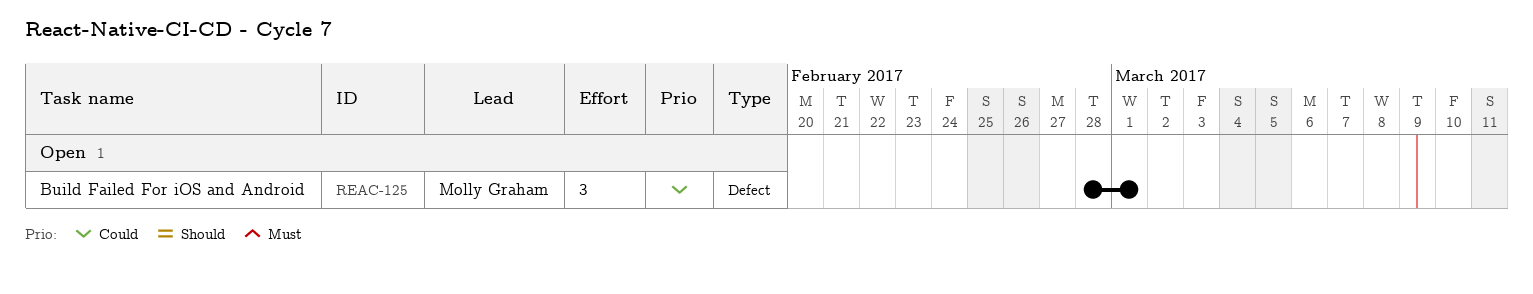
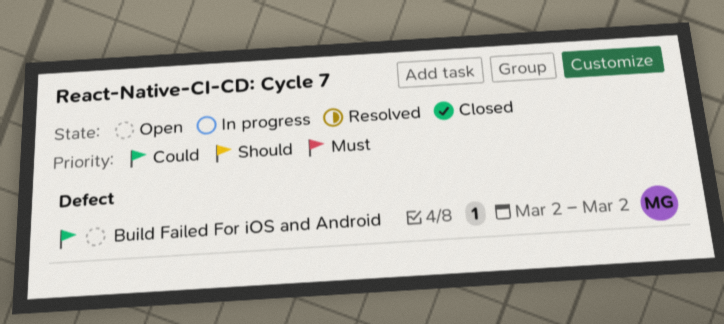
Build Failed For iOS and Android, estimate: 3 -> 1
Build Failed For iOS and Android, start: Feb 28 -> Mar 2
Build Failed For iOS and Android, due: Mar 1 -> Mar 2

